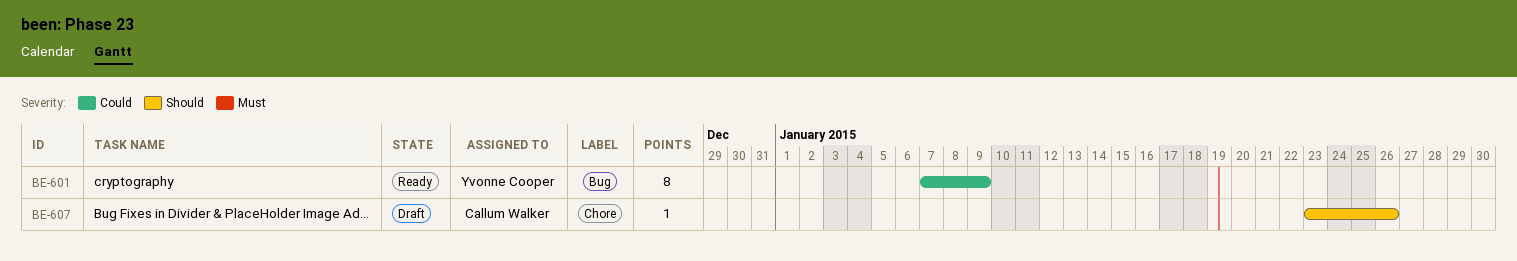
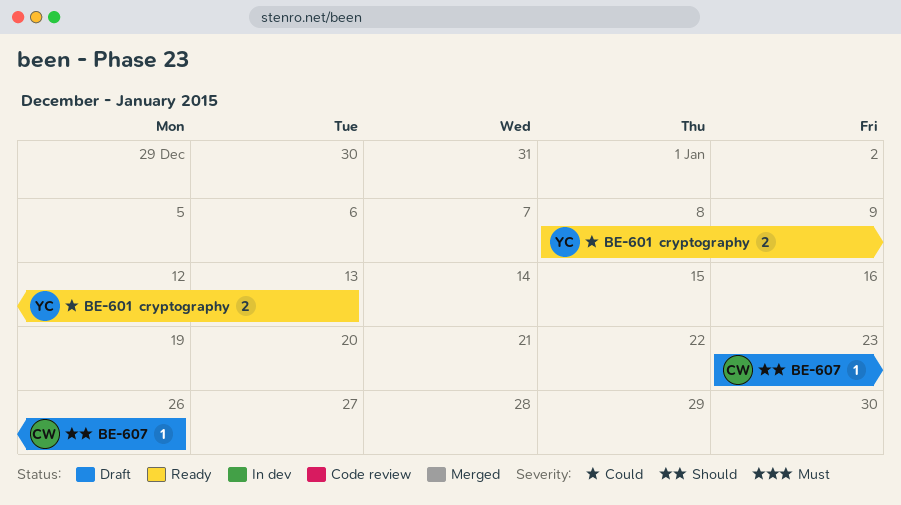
BE-601, estimate: 8 -> 2
BE-601, start: Jan 7 -> Jan 8
BE-601, due: Jan 9 -> Jan 13

